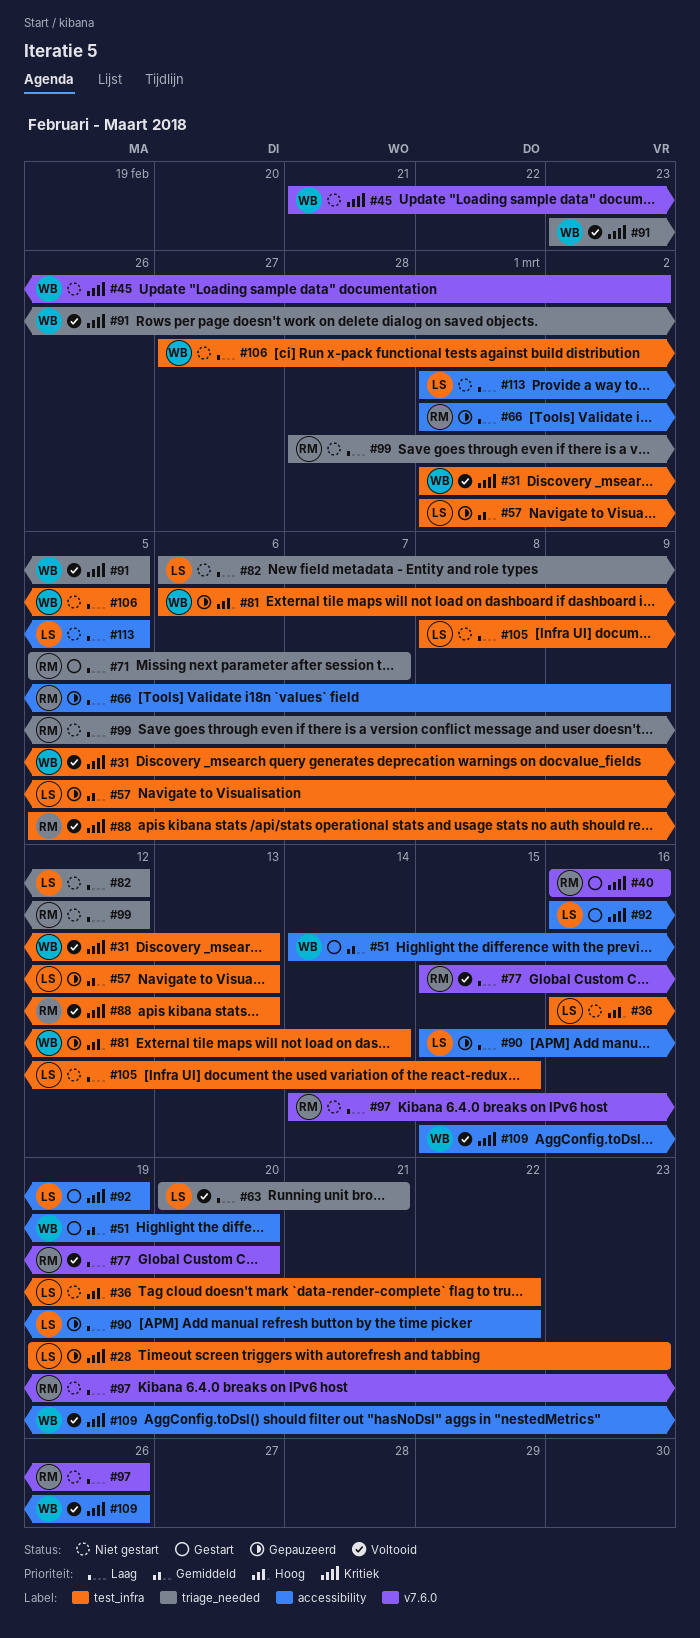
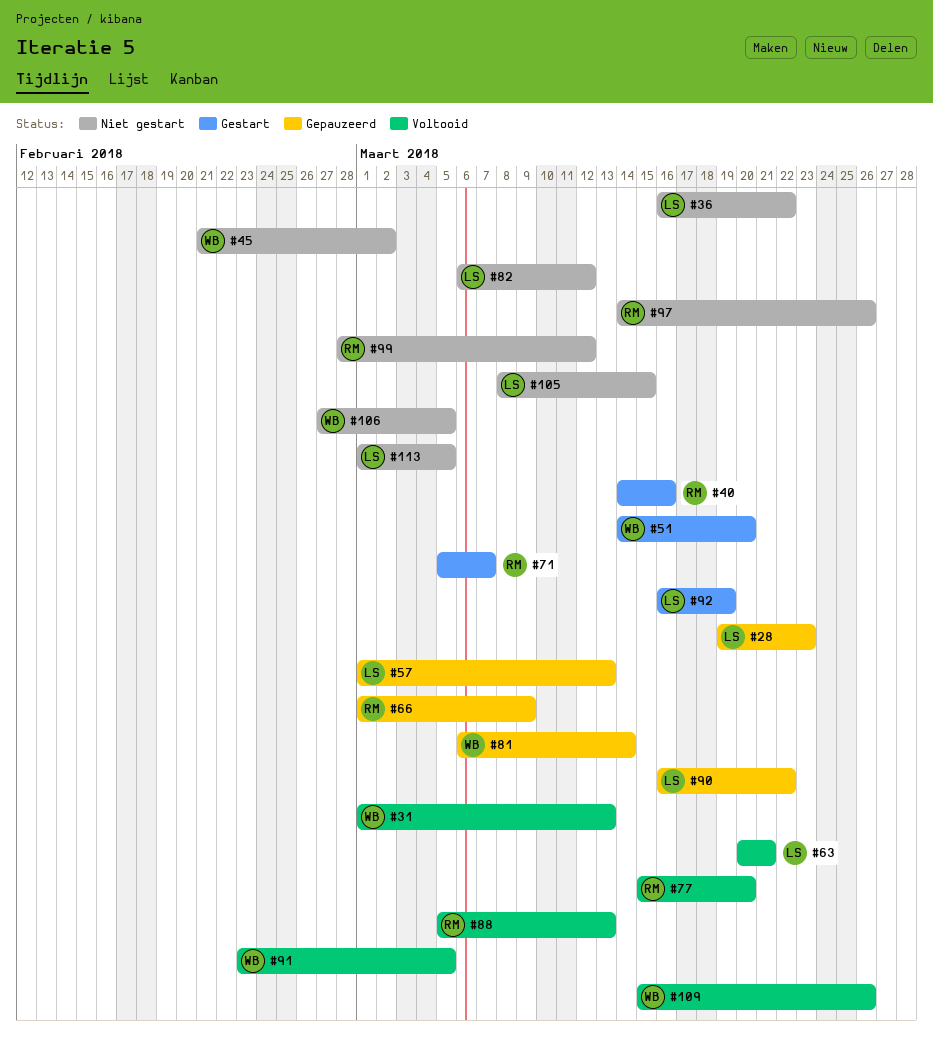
#40, start: Mar 16 -> Mar 14
#90, start: Mar 15 -> Mar 16

